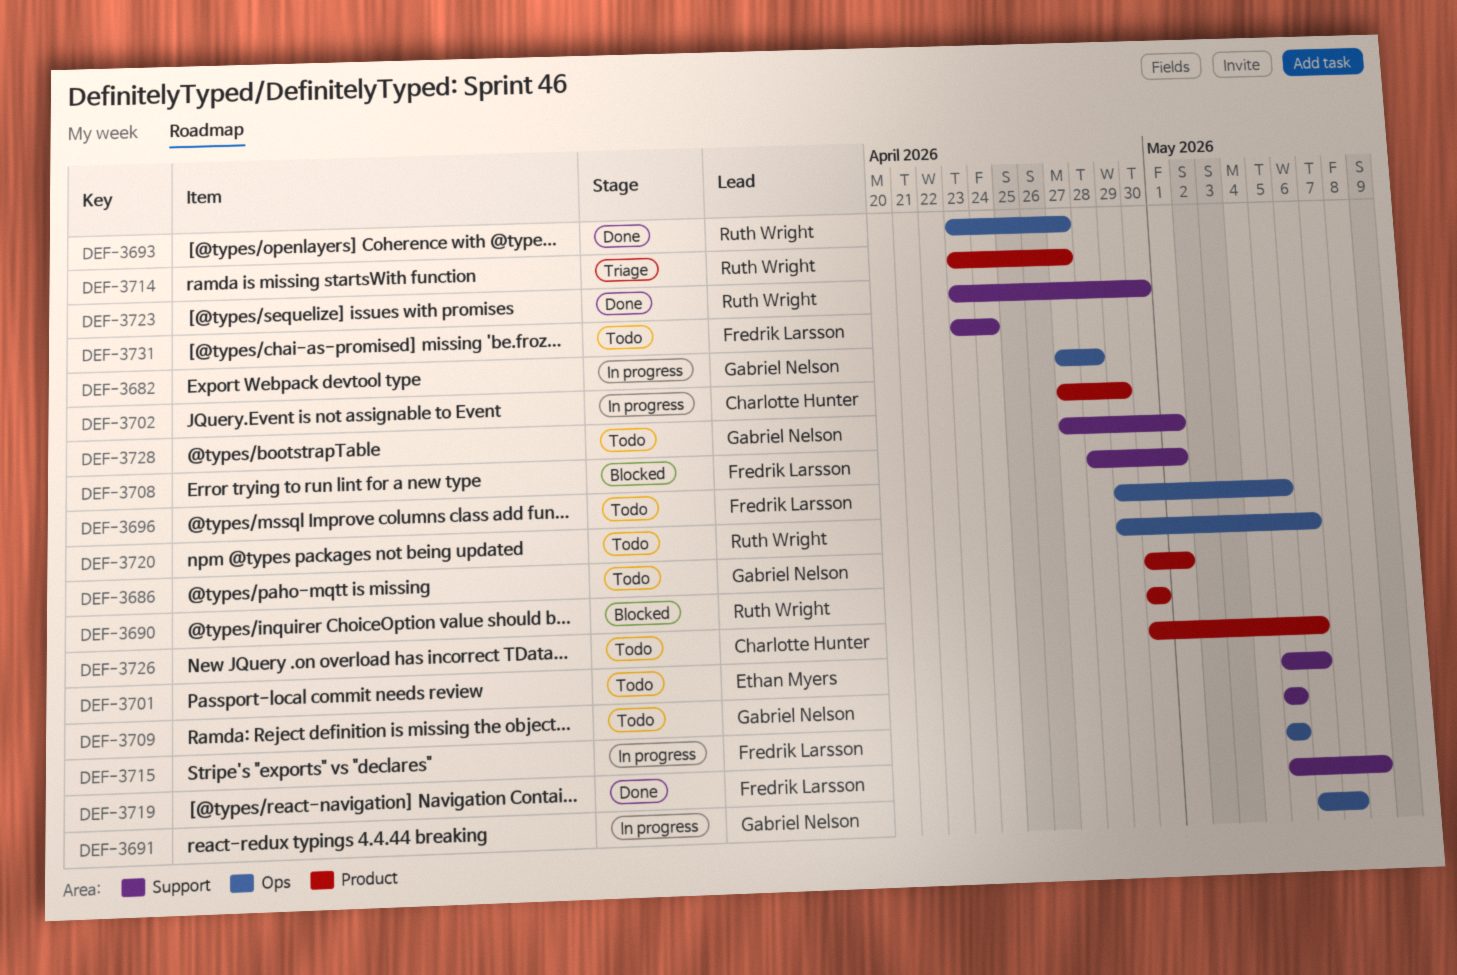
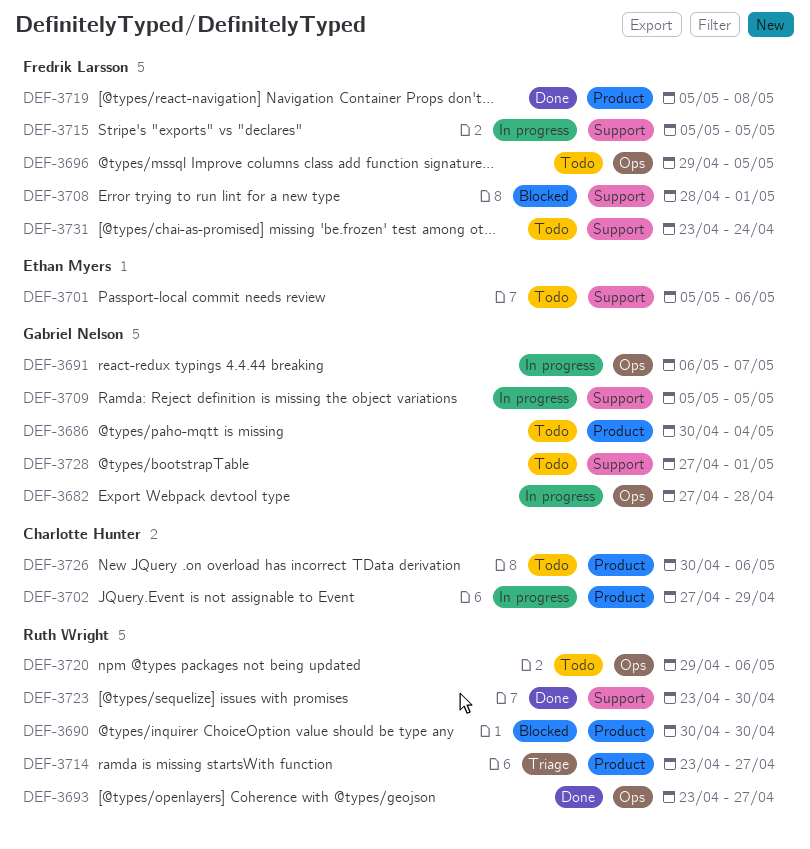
DEF-3686, due: May 1 -> May 4
DEF-3709, status: Todo -> In progress
DEF-3715, label: Ops -> Support
DEF-3719, label: Support -> Product

